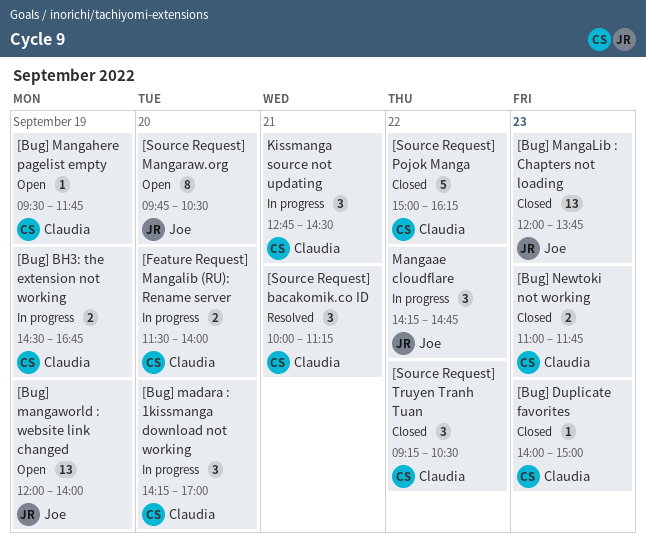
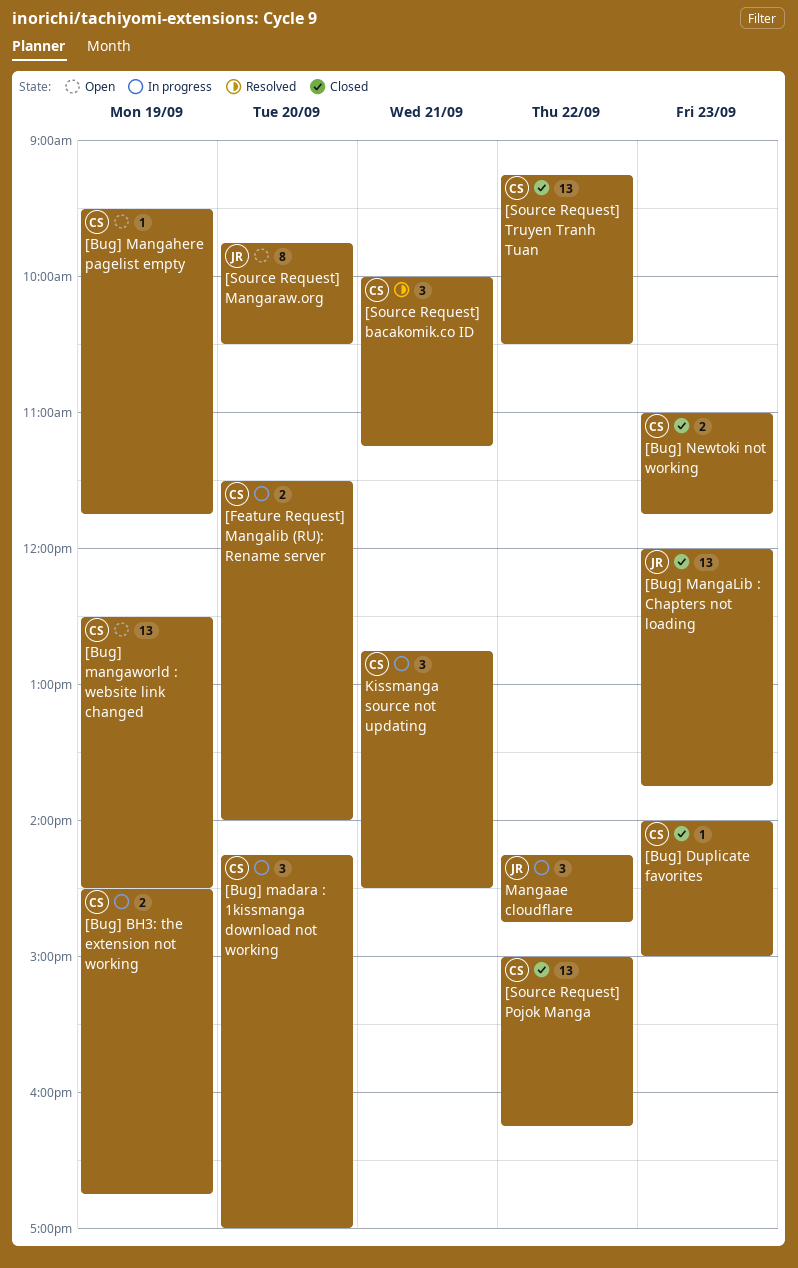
[Bug] mangaworld : website link changed, owner: Joe -> Claudia
[Bug] mangaworld : website link changed, begins: 12:00 -> 12:30
[Bug] mangaworld : website link changed, ends: 14:00 -> 14:30
[Source Request] Pojok Manga, estimate: 5 -> 13
[Source Request] Truyen Tranh Tuan, estimate: 3 -> 13

